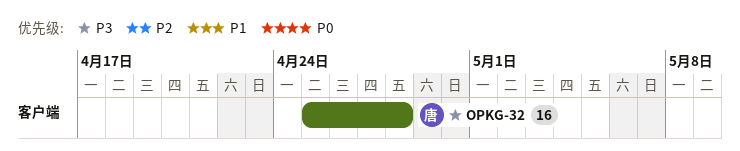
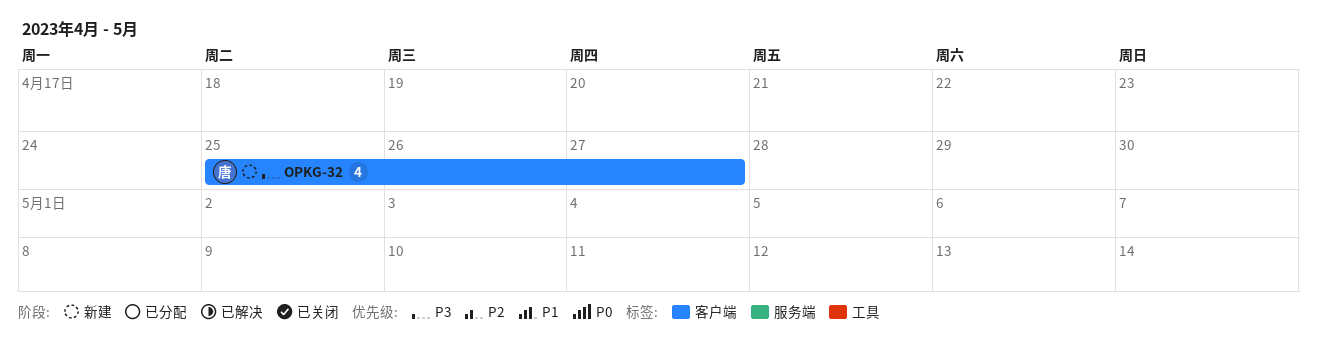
OPKG-32, estimate: 16 -> 4
OPKG-32, due: Apr 28 -> Apr 27

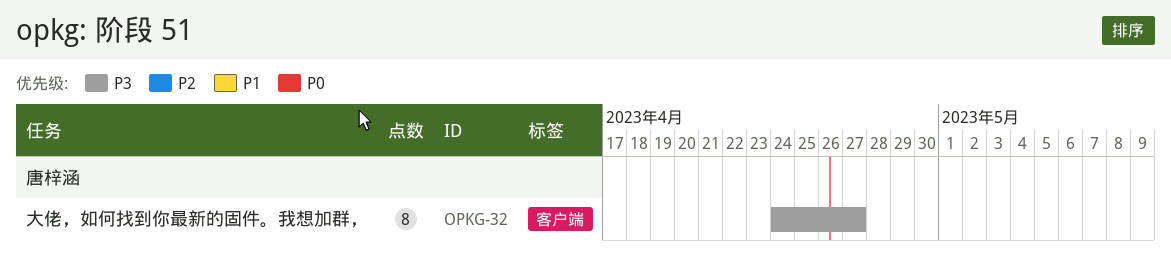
OPKG-32, estimate: 4 -> 8
OPKG-32, start: Apr 25 -> Apr 24

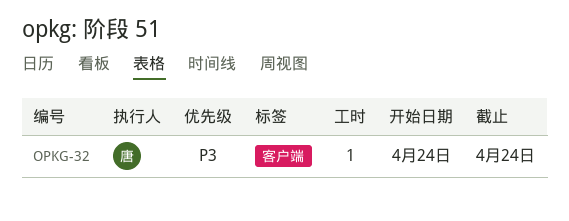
OPKG-32, estimate: 8 -> 1
OPKG-32, due: Apr 27 -> Apr 24

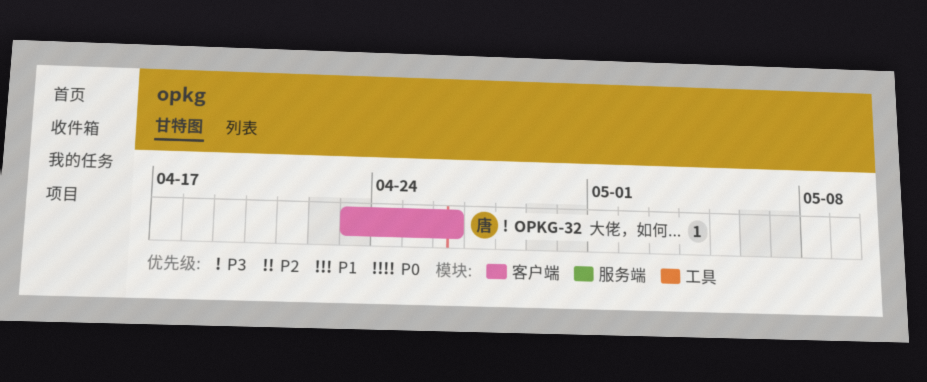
OPKG-32, start: Apr 24 -> Apr 23
OPKG-32, due: Apr 24 -> Apr 26

